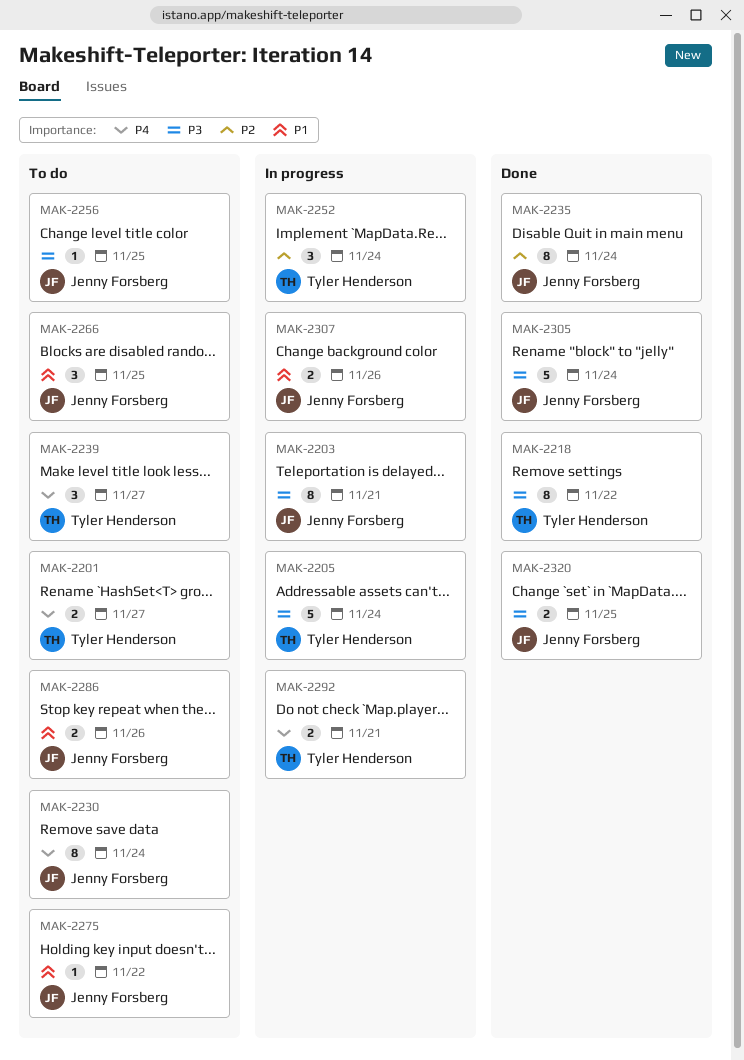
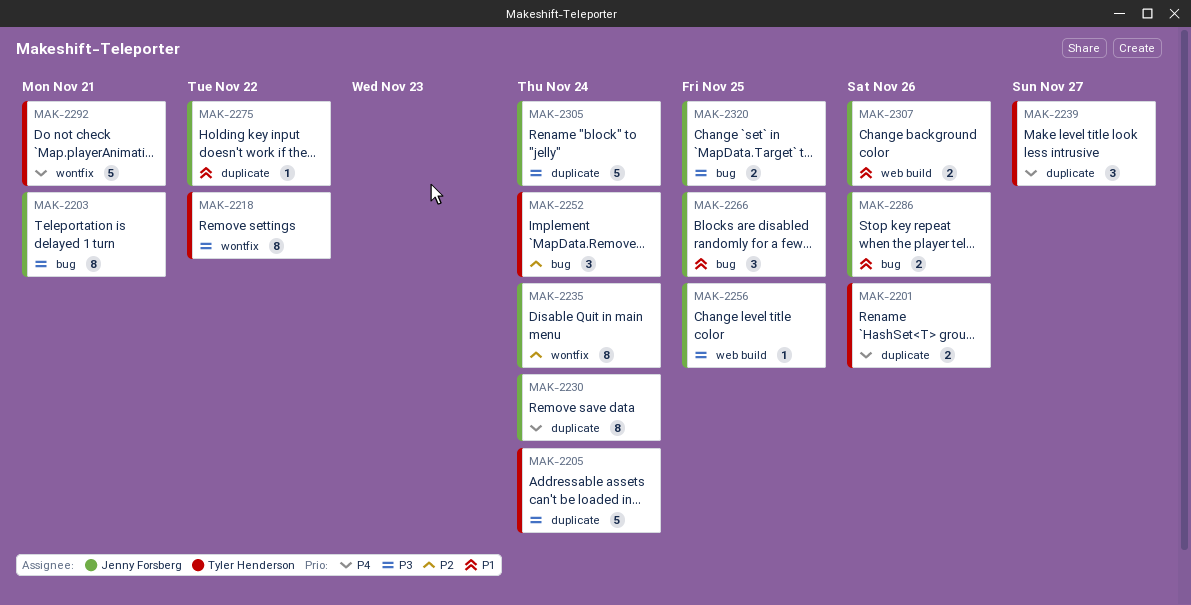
MAK-2201, due: Nov 27 -> Nov 26
MAK-2292, estimate: 2 -> 5

